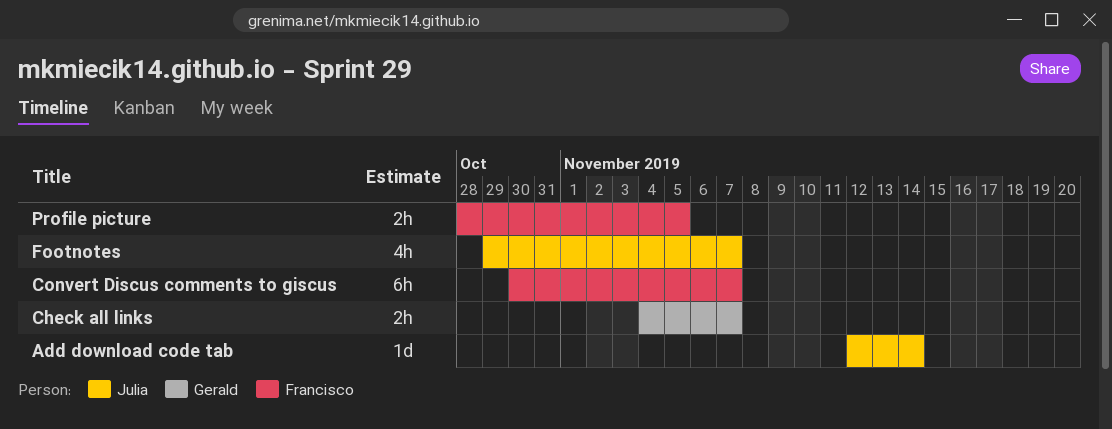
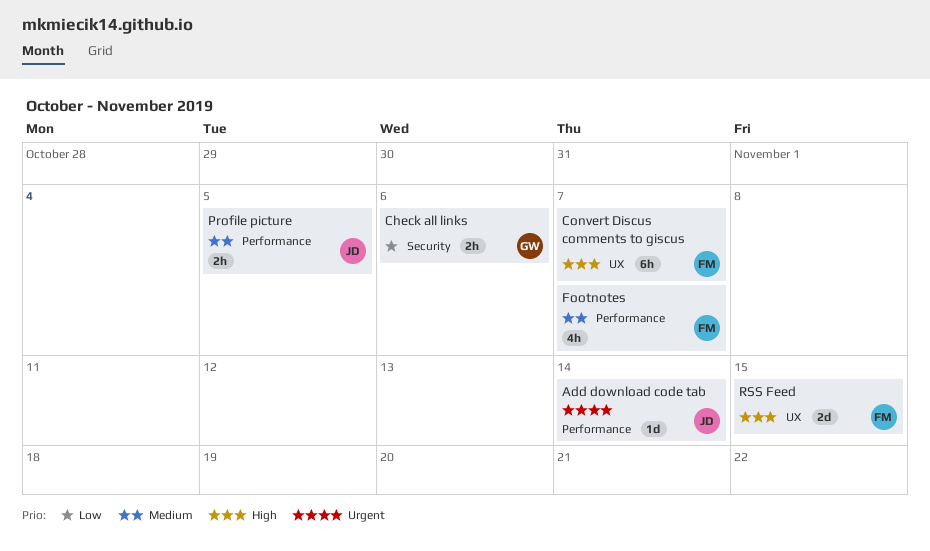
Check all links, due: Nov 7 -> Nov 6
Footnotes, owner: Julia -> Francisco
Profile picture, owner: Francisco -> Julia
RSS Feed: none -> present

